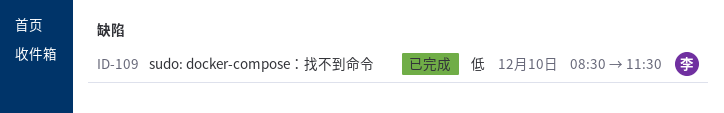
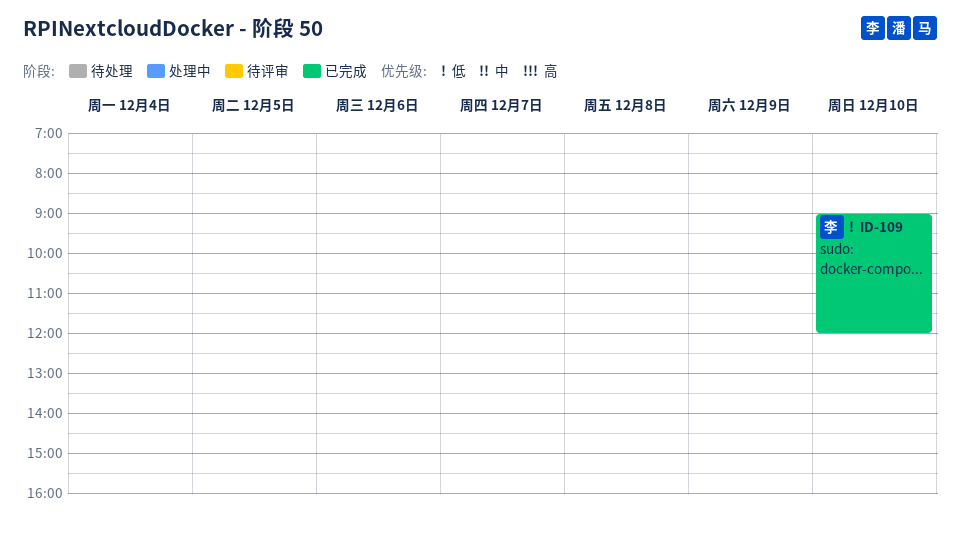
ID-109, begins: 08:30 -> 09:00
ID-109, ends: 11:30 -> 12:00

